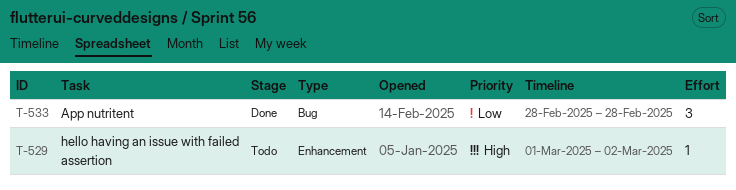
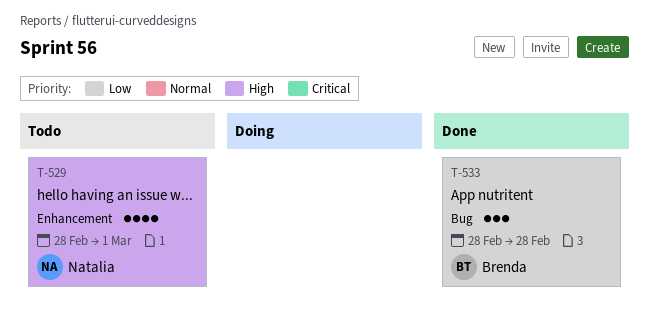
T-529, estimate: 1 -> 4
T-529, start: Mar 1 -> Feb 28
T-529, due: Mar 2 -> Mar 1

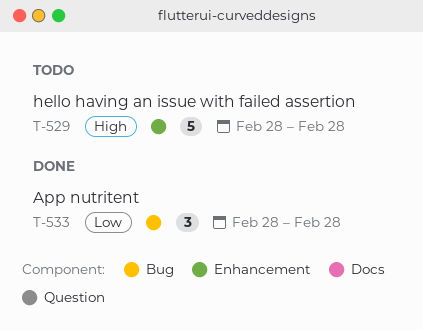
T-529, estimate: 4 -> 5
T-529, due: Mar 1 -> Feb 28

